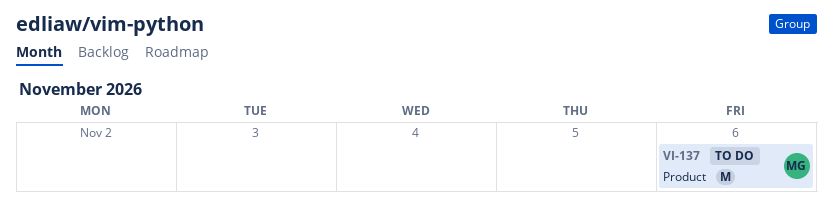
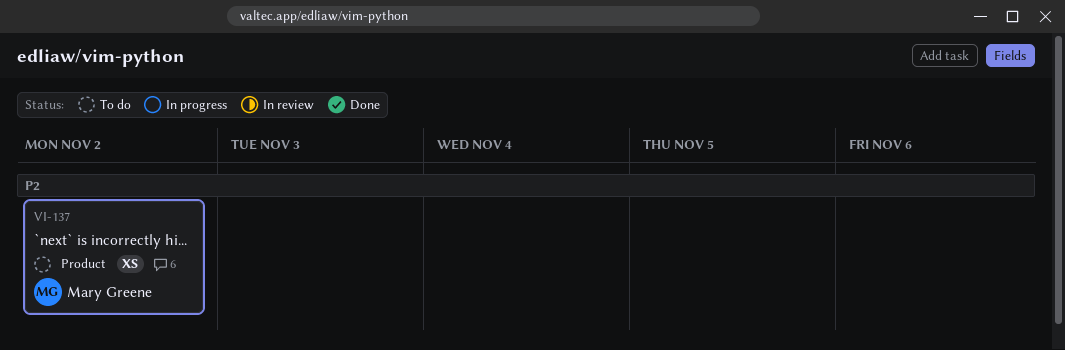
VI-137, estimate: M -> XS
VI-137, due: Nov 6 -> Nov 2

